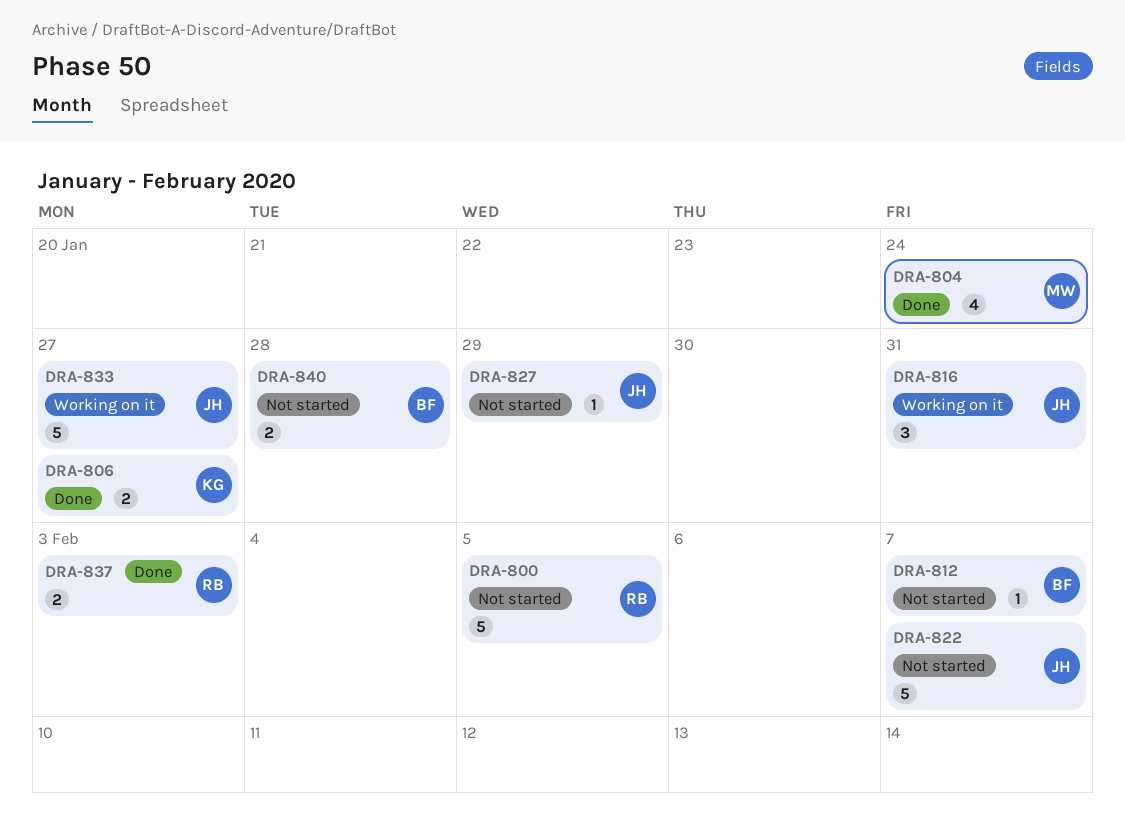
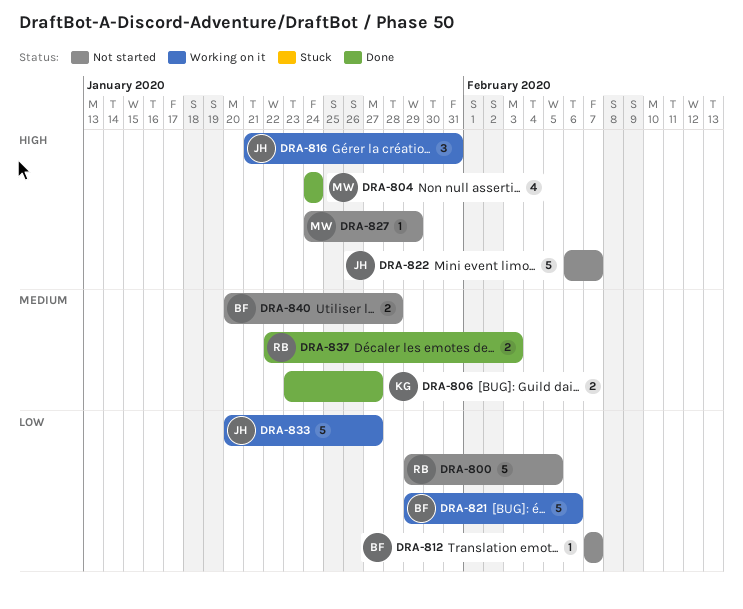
DRA-821: none -> present
DRA-827, owner: JH -> MW

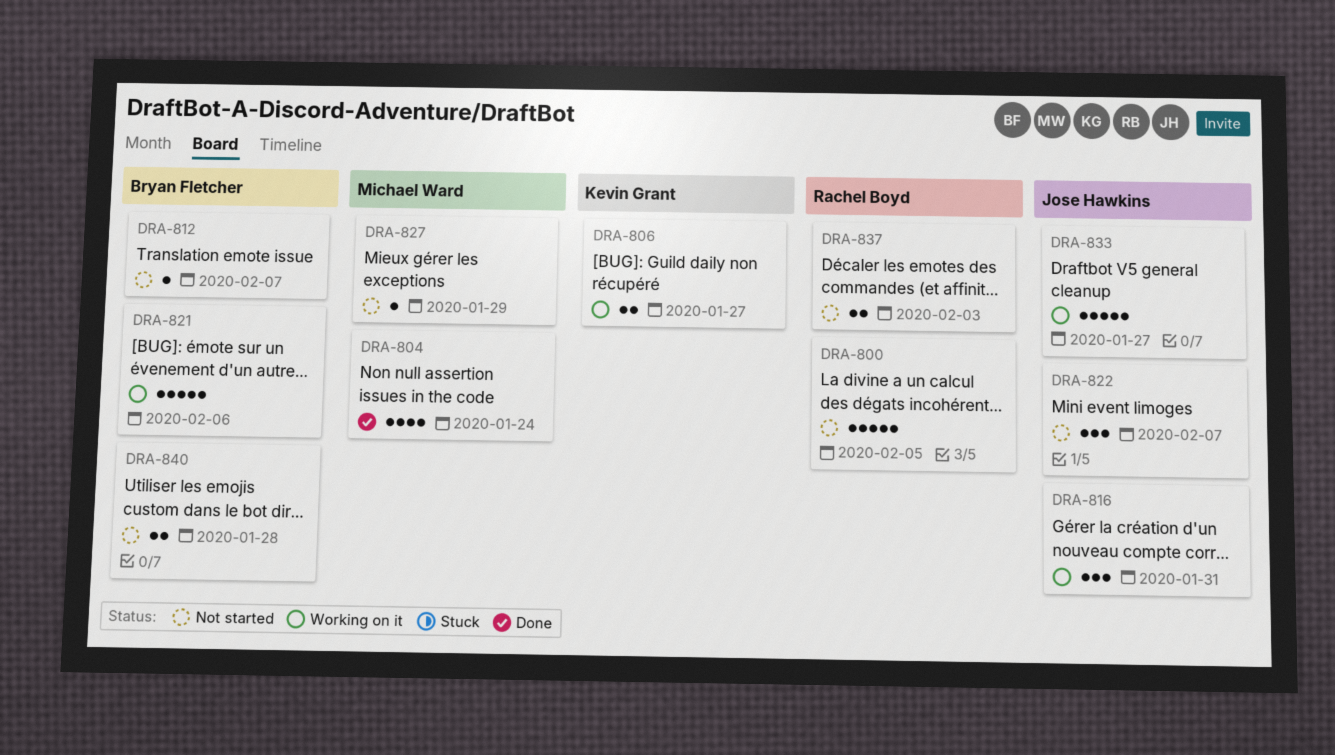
DRA-806, status: Done -> Working on it
DRA-822, estimate: 5 -> 3
DRA-837, status: Done -> Not started

